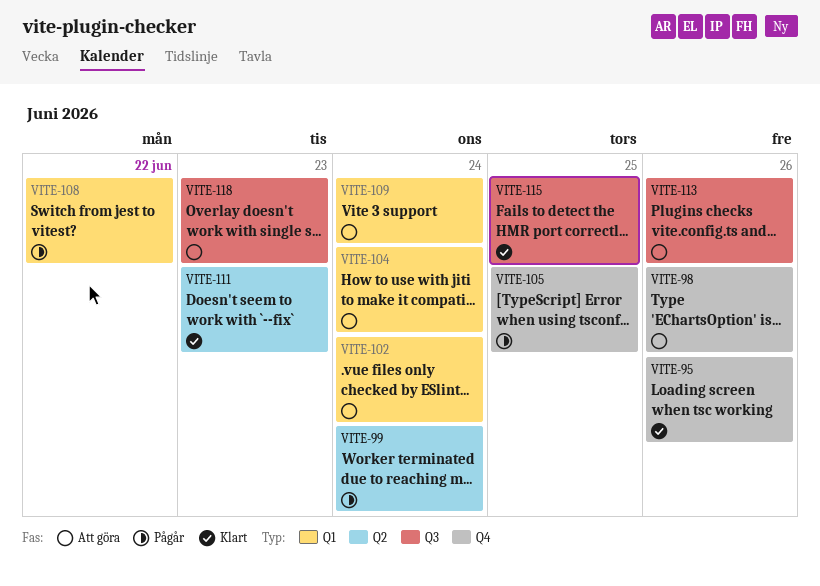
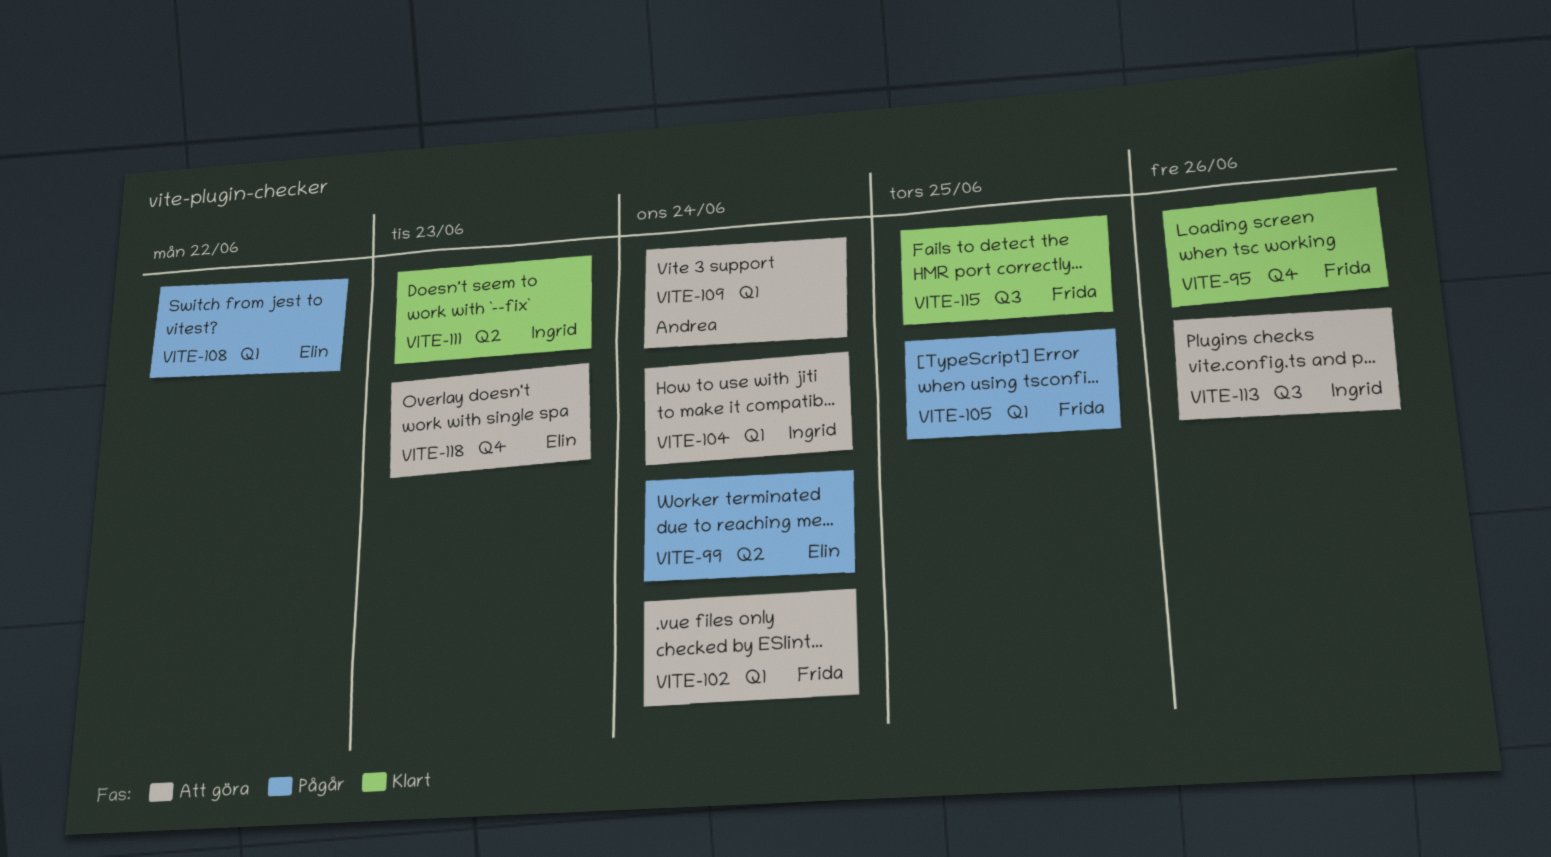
VITE-98: present -> none
VITE-105, label: Q4 -> Q1
VITE-118, label: Q3 -> Q4

